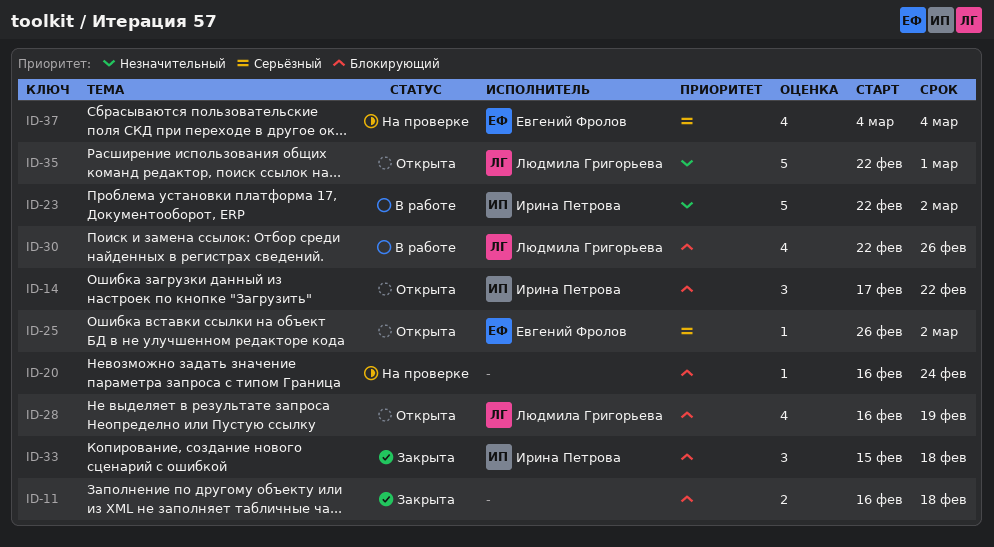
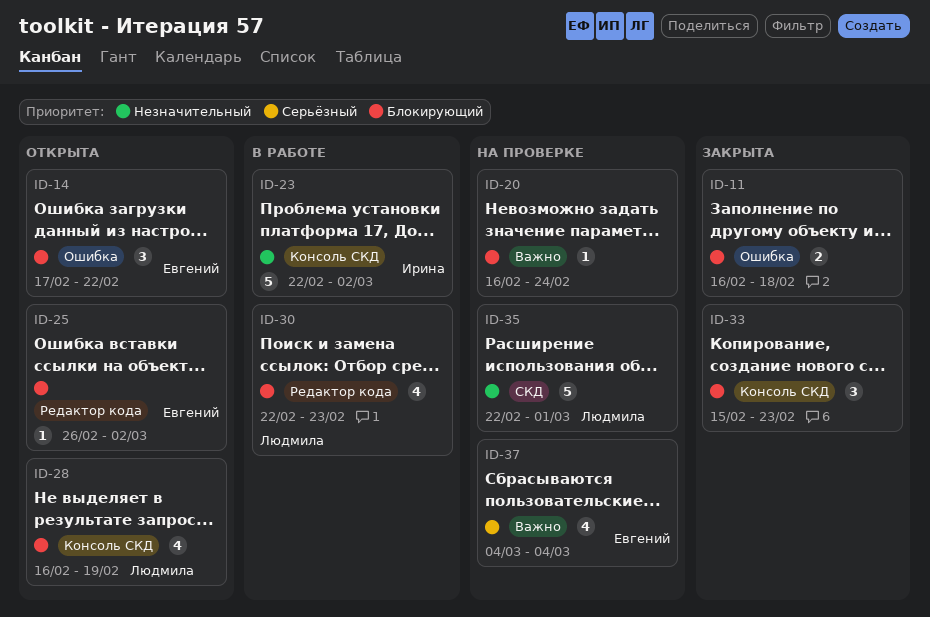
ID-14, owner: Ирина Петрова -> Евгений Фролов
ID-25, priority: Серьёзный -> Блокирующий
ID-30, due: Feb 26 -> Feb 23
ID-33, owner: Ирина Петрова -> none
ID-33, due: Feb 18 -> Feb 23
ID-35, status: Открыта -> На проверке

